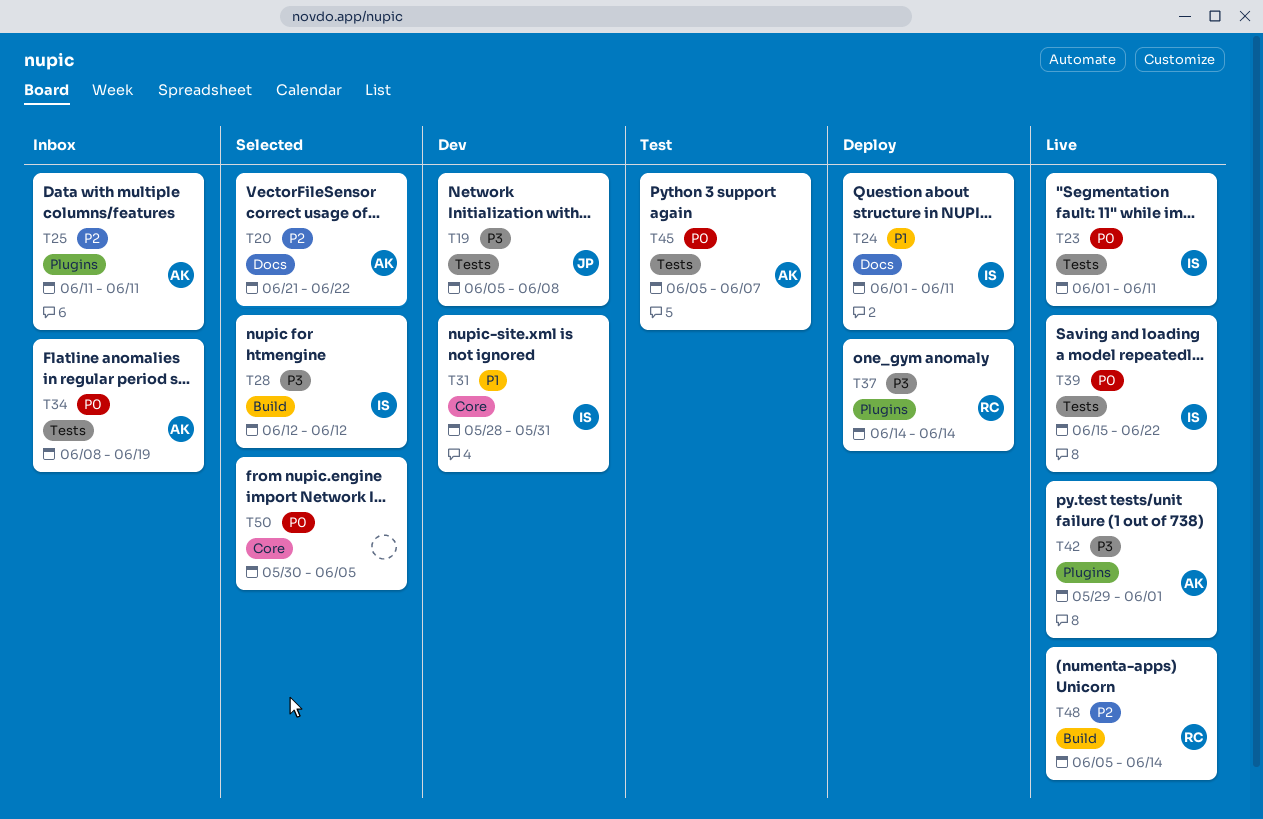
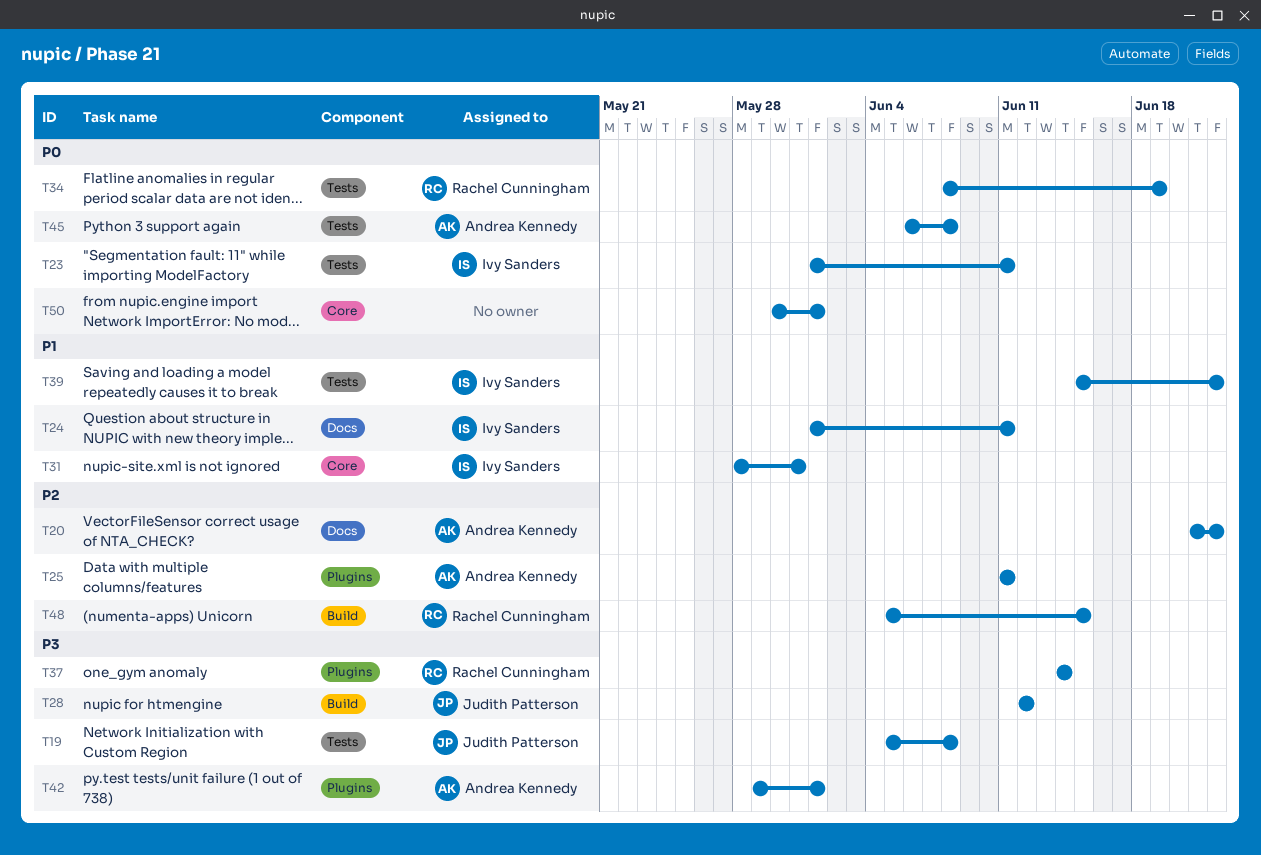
T28, owner: Ivy Sanders -> Judith Patterson
T34, owner: Andrea Kennedy -> Rachel Cunningham
T39, priority: P0 -> P1
T45, start: Jun 5 -> Jun 6
T45, due: Jun 7 -> Jun 8
T48, due: Jun 14 -> Jun 15
T50, due: Jun 5 -> Jun 1

